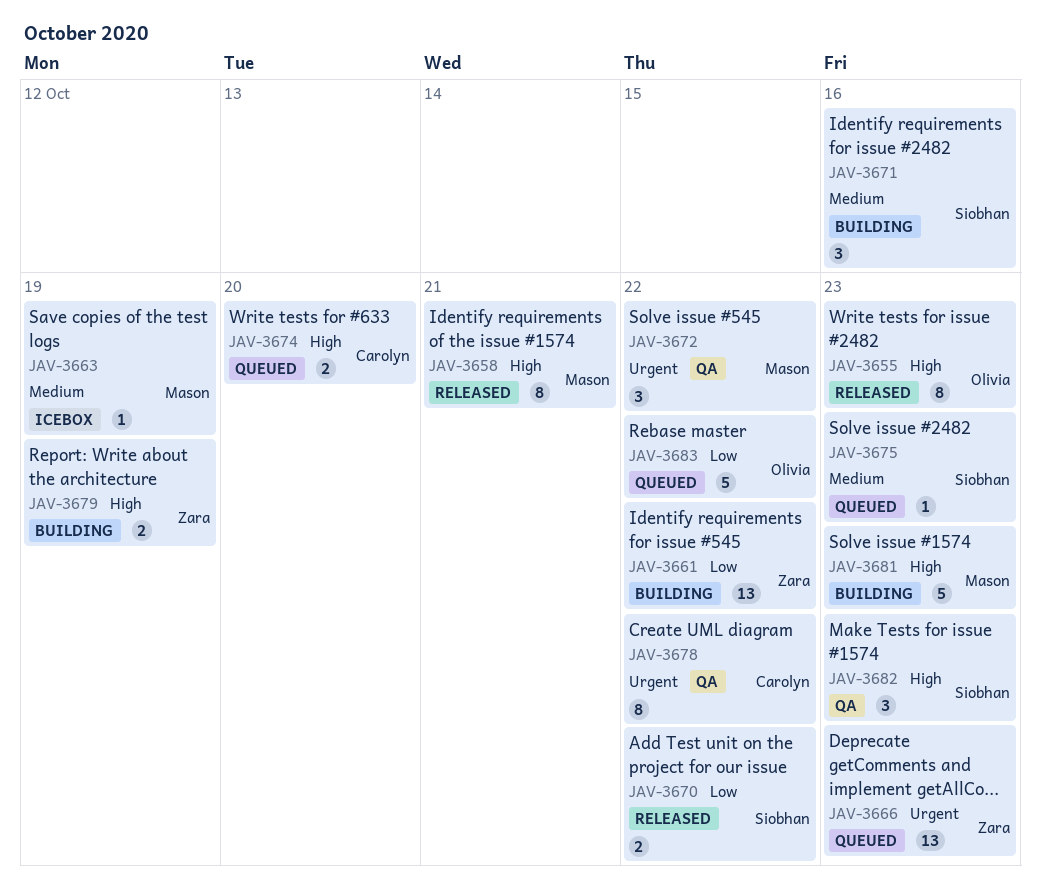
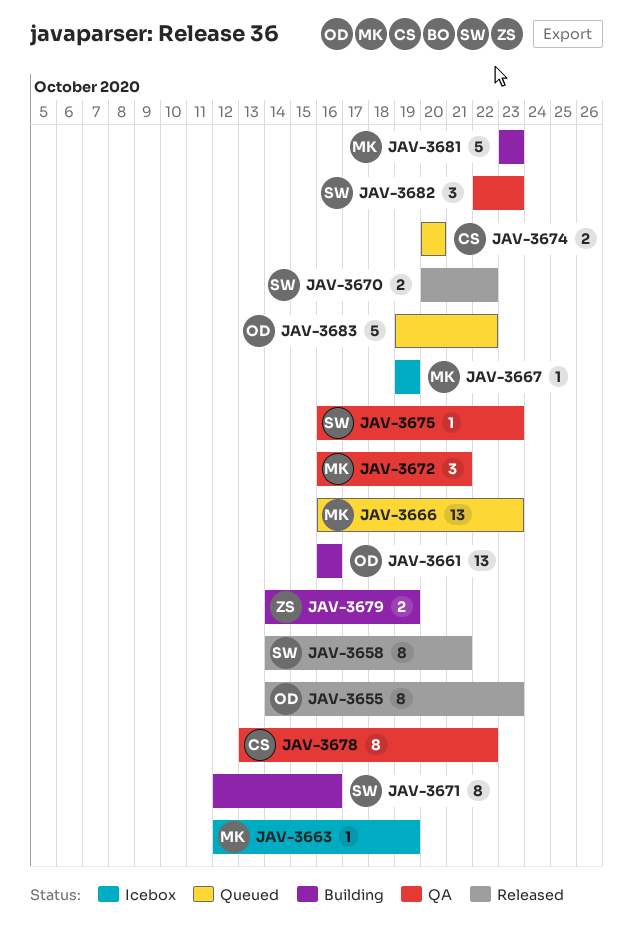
JAV-3658, owner: Mason -> Siobhan
JAV-3661, owner: Zara -> Olivia
JAV-3661, due: Oct 22 -> Oct 16
JAV-3666, owner: Zara -> Mason
JAV-3667: none -> present
JAV-3671, estimate: 3 -> 8
JAV-3672, due: Oct 22 -> Oct 21
JAV-3675, status: Queued -> QA

